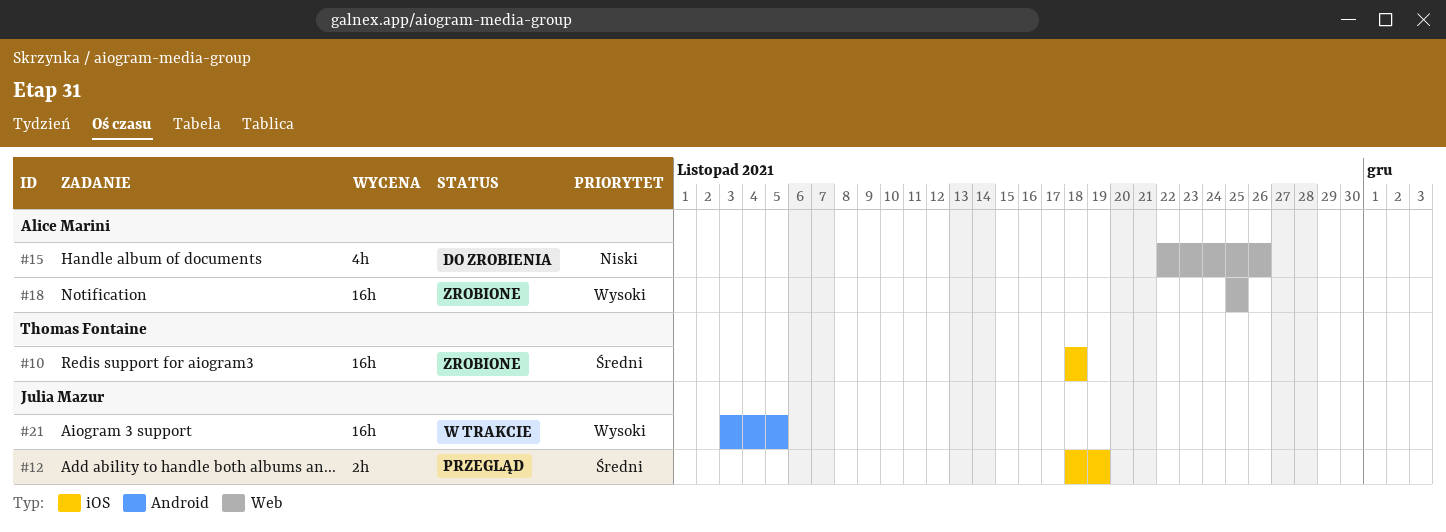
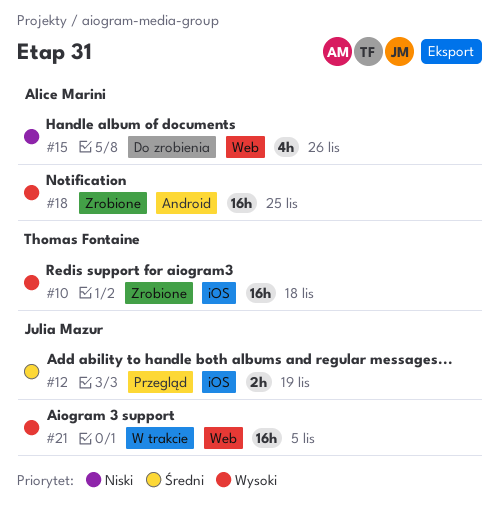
#10, priority: Średni -> Wysoki
#18, label: Web -> Android
#21, label: Android -> Web

